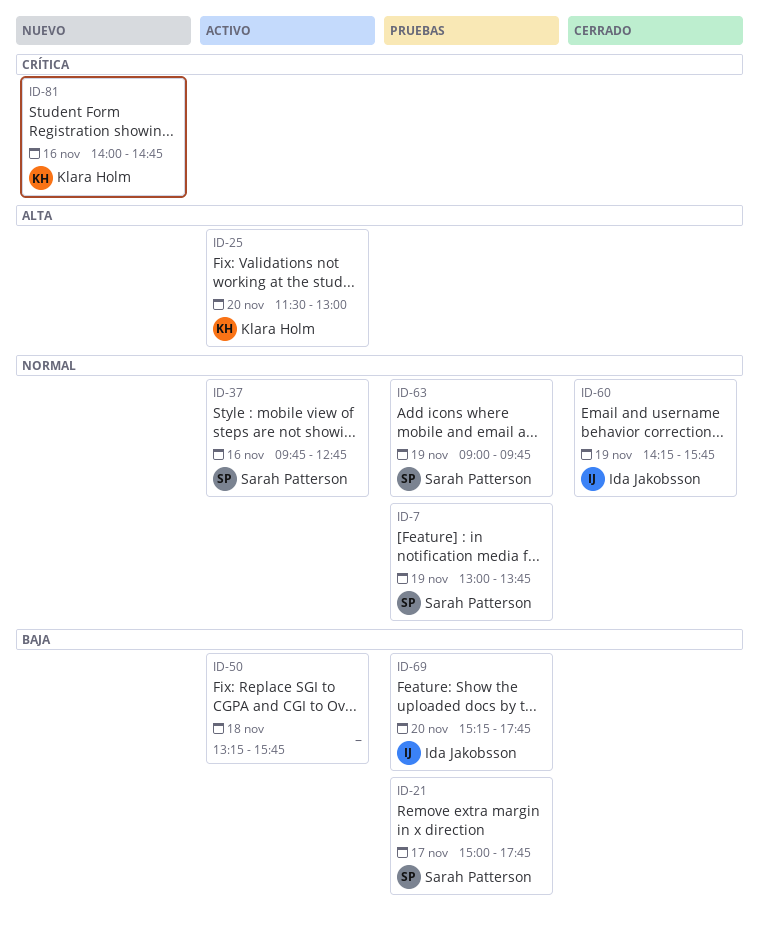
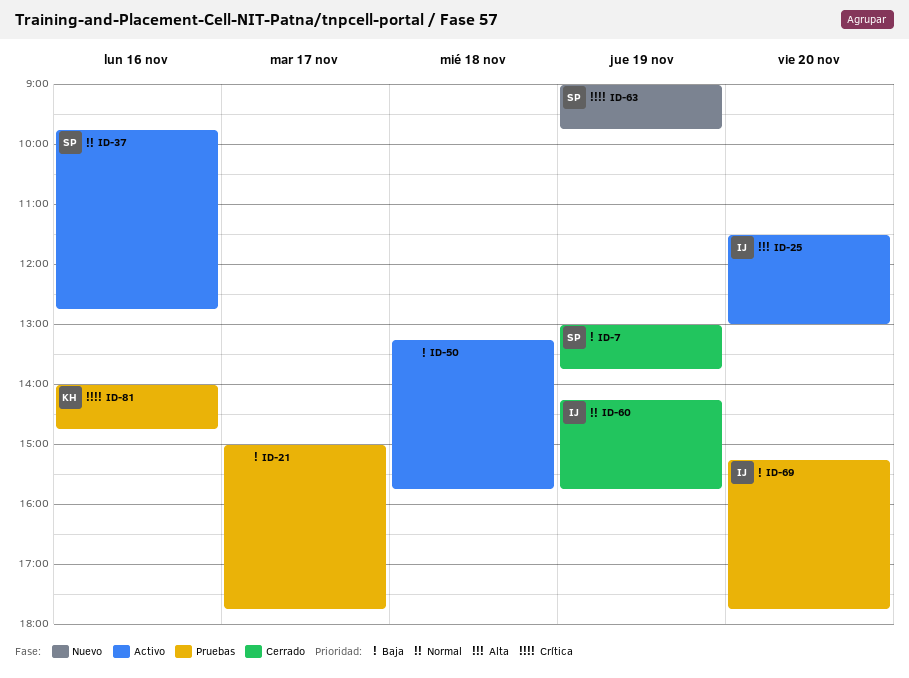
ID-7, status: Pruebas -> Cerrado
ID-7, priority: Normal -> Baja
ID-21, owner: Sarah Patterson -> none
ID-25, owner: Klara Holm -> Ida Jakobsson
ID-63, status: Pruebas -> Nuevo
ID-63, priority: Normal -> Crítica
ID-81, status: Nuevo -> Pruebas

